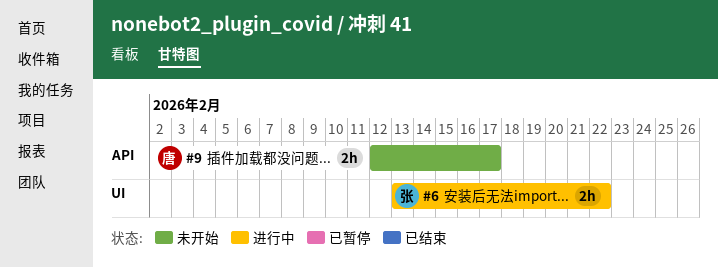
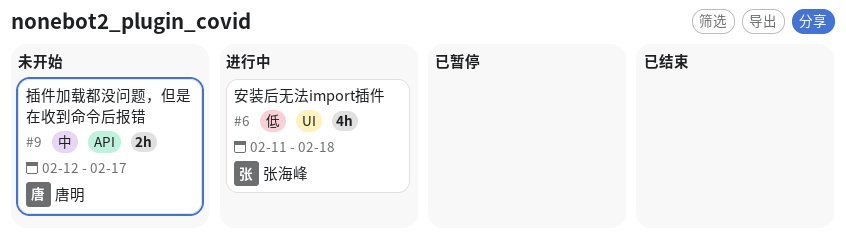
#6, estimate: 2h -> 4h
#6, start: Feb 13 -> Feb 11
#6, due: Feb 22 -> Feb 18

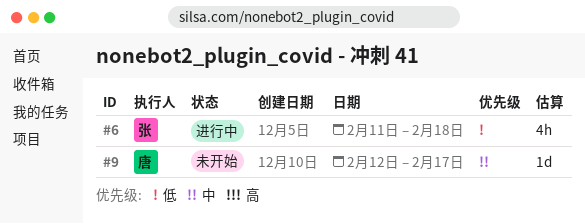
#9, estimate: 2h -> 1d

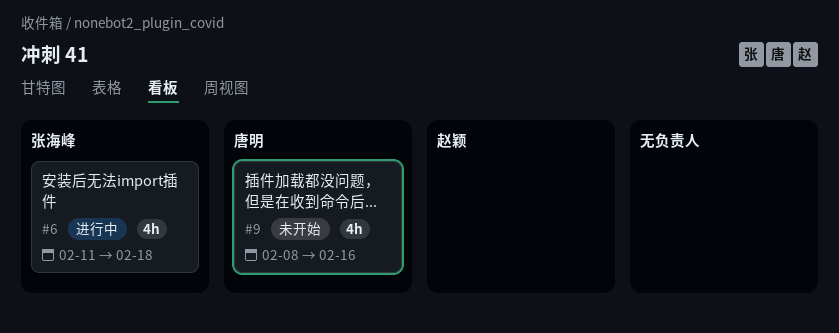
#9, estimate: 1d -> 4h
#9, start: Feb 12 -> Feb 8
#9, due: Feb 17 -> Feb 16

